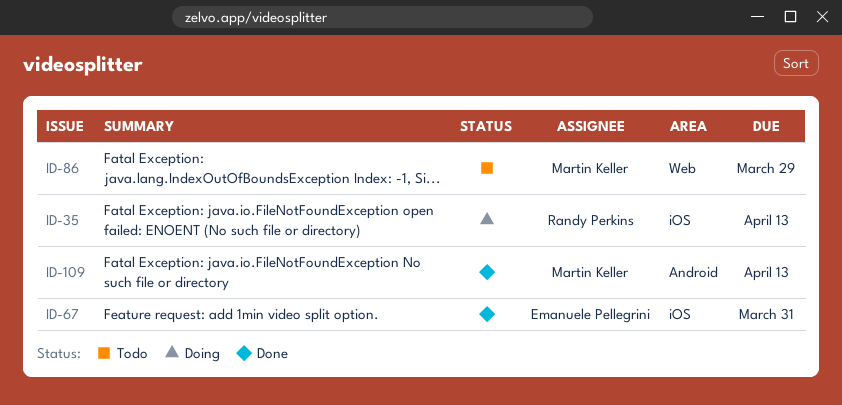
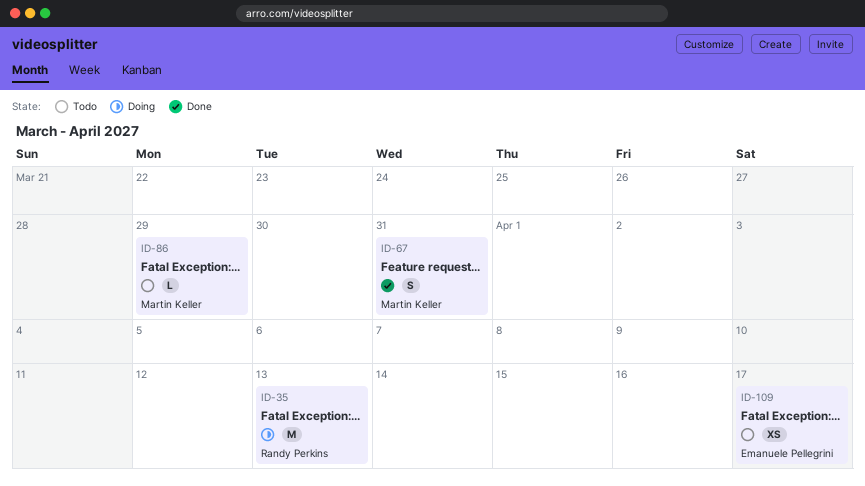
ID-67, owner: Emanuele Pellegrini -> Martin Keller
ID-109, status: Done -> Todo
ID-109, owner: Martin Keller -> Emanuele Pellegrini
ID-109, due: Apr 13 -> Apr 17

